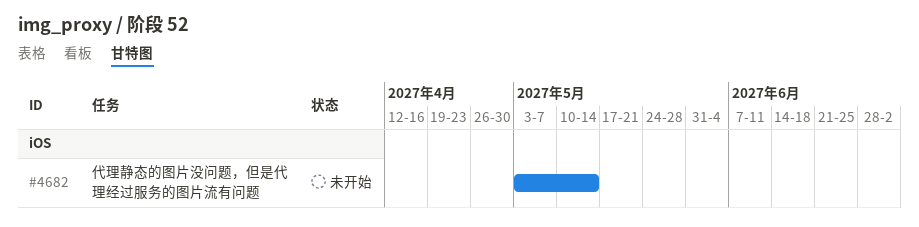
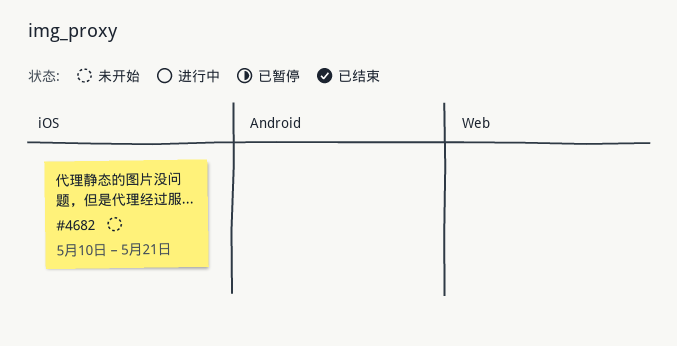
#4682, start: May 3 -> May 10
#4682, due: May 14 -> May 21

